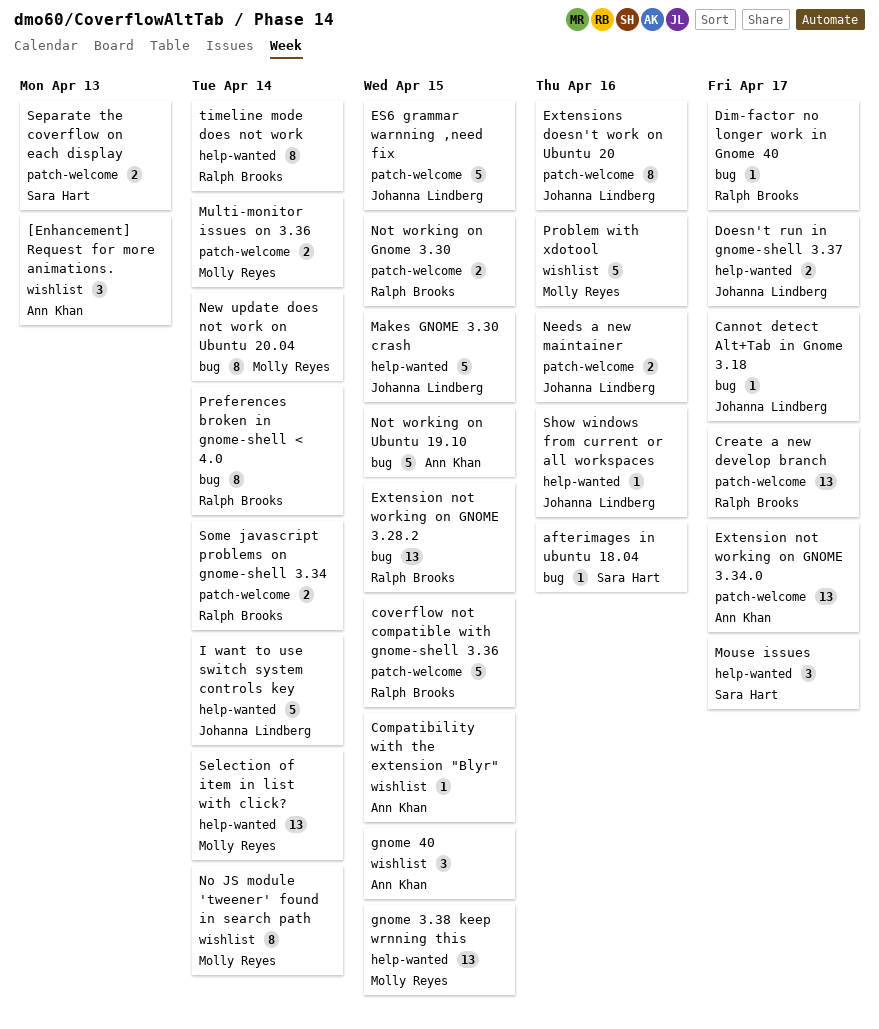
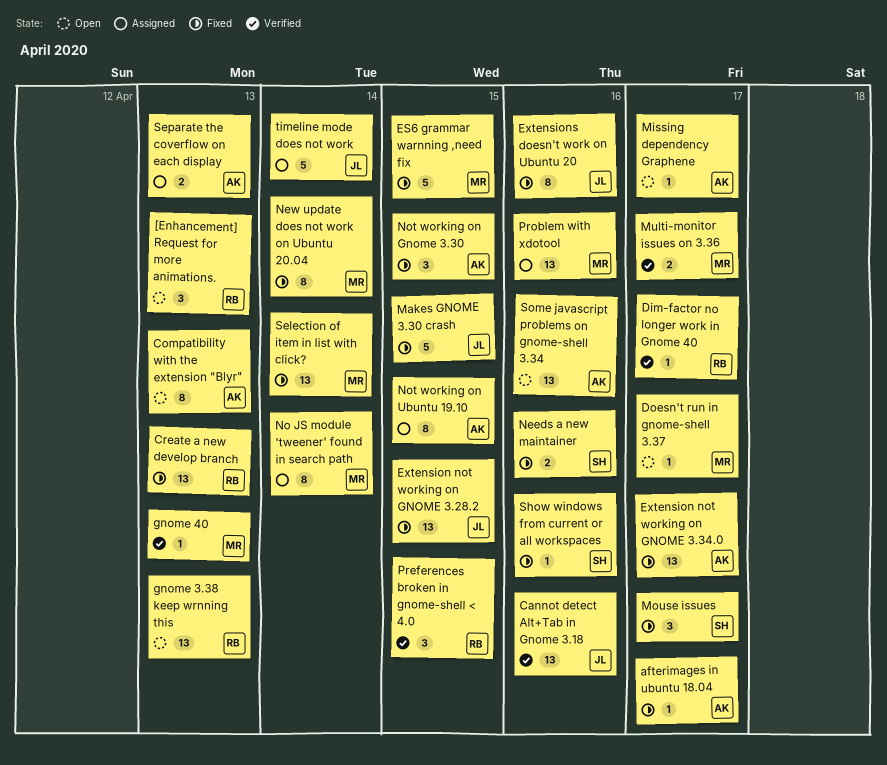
[Enhancement] Request for more animations., owner: Ann Khan -> Ralph Brooks
afterimages in ubuntu 18.04, owner: Sara Hart -> Ann Khan
afterimages in ubuntu 18.04, due: Apr 16 -> Apr 17
Cannot detect Alt+Tab in Gnome 3.18, estimate: 1 -> 13
Cannot detect Alt+Tab in Gnome 3.18, due: Apr 17 -> Apr 16
coverflow not compatible with gnome-shell 3.36: present -> none
Create a new develop branch, due: Apr 17 -> Apr 13
Doesn't run in gnome-shell 3.37, owner: Johanna Lindberg -> Molly Reyes
Doesn't run in gnome-shell 3.37, estimate: 2 -> 1
ES6 grammar warnning ,need fix, owner: Johanna Lindberg -> Molly Reyes
Extension not working on GNOME 3.28.2, owner: Ralph Brooks -> Johanna Lindberg
gnome 3.38 keep wrnning this, owner: Molly Reyes -> Ralph Brooks
gnome 3.38 keep wrnning this, due: Apr 15 -> Apr 13
gnome 40, owner: Ann Khan -> Molly Reyes
gnome 40, estimate: 3 -> 1
gnome 40, due: Apr 15 -> Apr 13
I want to use switch system controls key: present -> none
Missing dependency Graphene: none -> present
Multi-monitor issues on 3.36, due: Apr 14 -> Apr 17
Needs a new maintainer, owner: Johanna Lindberg -> Sara Hart
Not working on Gnome 3.30, owner: Ralph Brooks -> Ann Khan
Not working on Gnome 3.30, estimate: 2 -> 3
Not working on Ubuntu 19.10, estimate: 5 -> 8
Preferences broken in gnome-shell < 4.0, estimate: 8 -> 3
Preferences broken in gnome-shell < 4.0, due: Apr 14 -> Apr 15
Problem with xdotool, estimate: 5 -> 13
Separate the coverflow on each display, owner: Sara Hart -> Ann Khan
Show windows from current or all workspaces, owner: Johanna Lindberg -> Sara Hart
Some javascript problems on gnome-shell 3.34, owner: Ralph Brooks -> Ann Khan
Some javascript problems on gnome-shell 3.34, estimate: 2 -> 13
Some javascript problems on gnome-shell 3.34, due: Apr 14 -> Apr 16
timeline mode does not work, owner: Ralph Brooks -> Johanna Lindberg
timeline mode does not work, estimate: 8 -> 5
Сompatibility with the extension "Blyr", estimate: 1 -> 8
Сompatibility with the extension "Blyr", due: Apr 15 -> Apr 13

